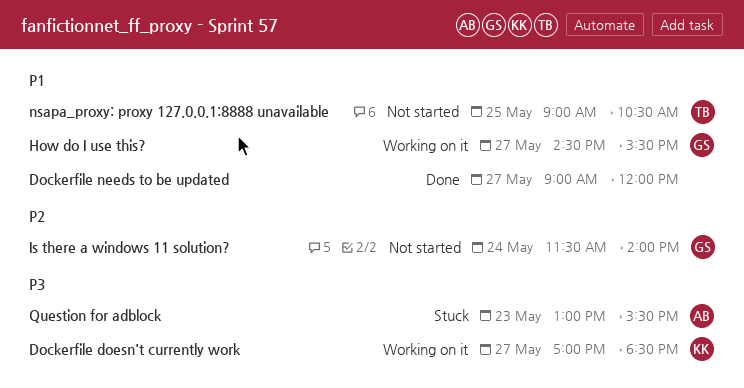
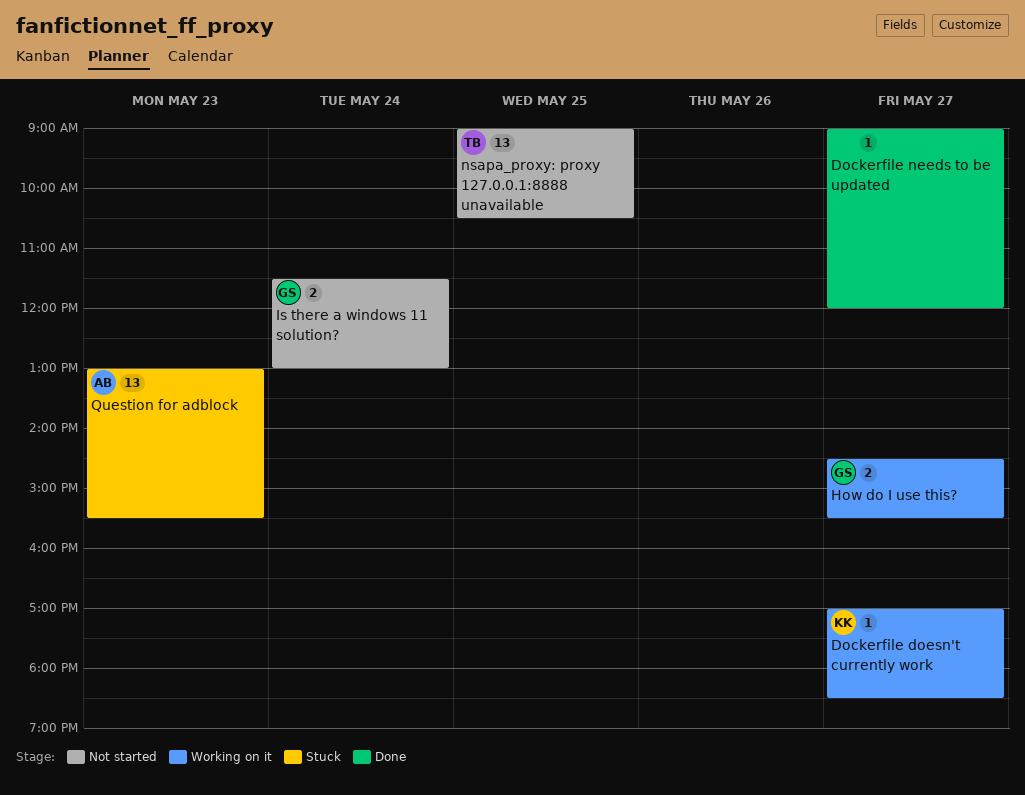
Is there a windows 11 solution?, ends: 14:00 -> 13:00

